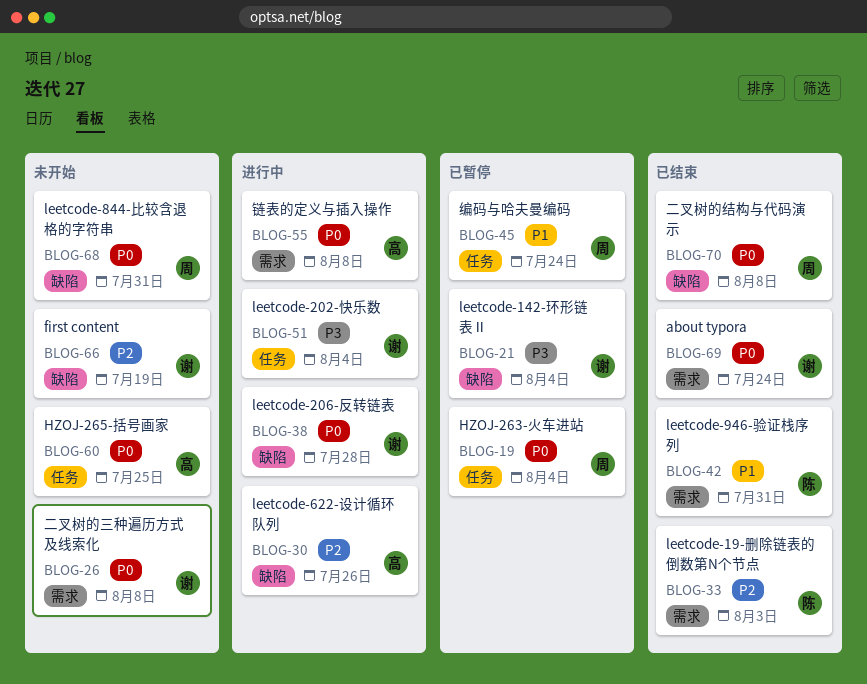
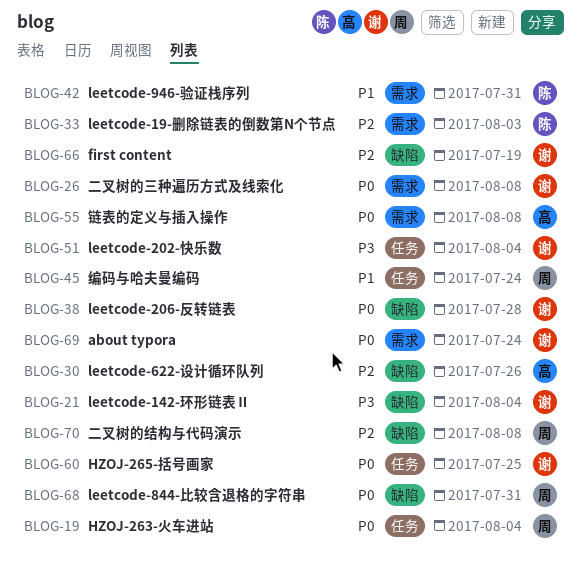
BLOG-60, owner: 高 -> 谢
BLOG-70, priority: P0 -> P2

